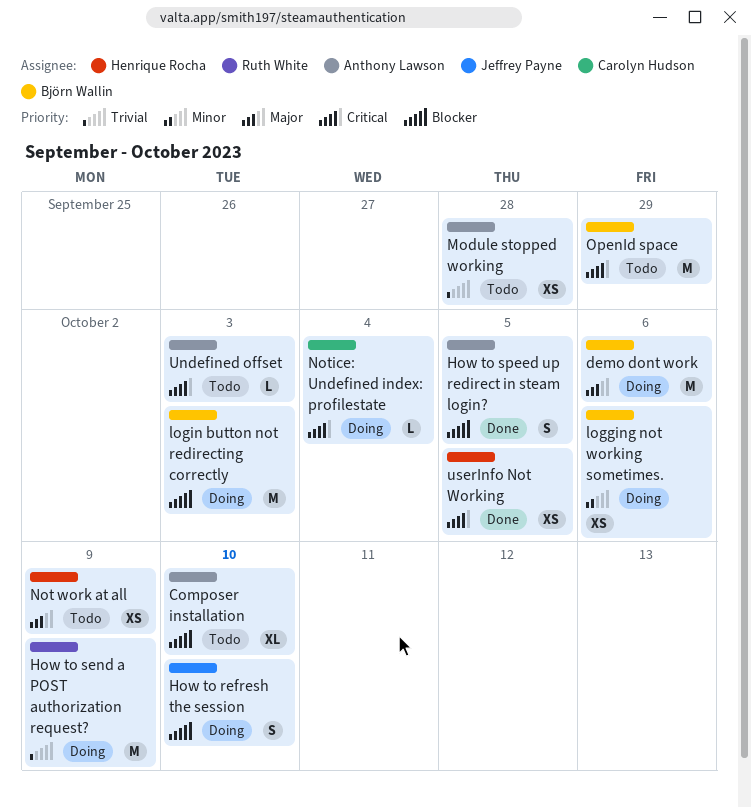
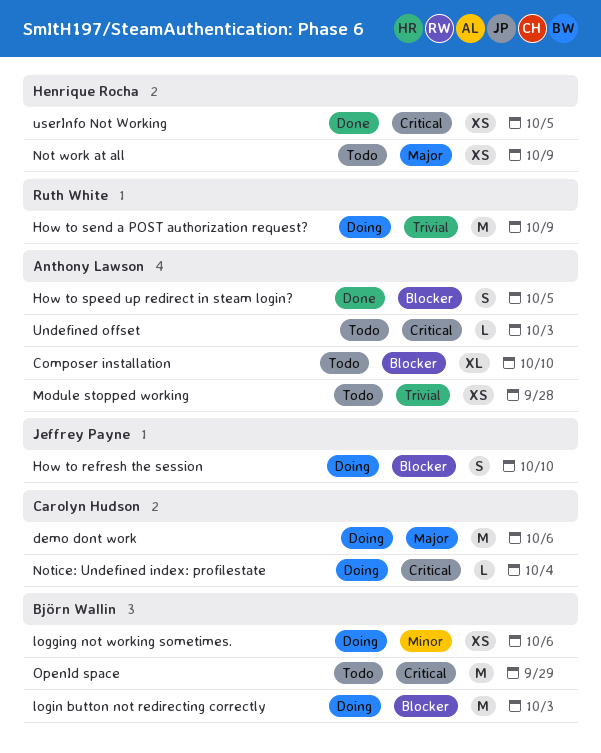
demo dont work, owner: Björn Wallin -> Carolyn Hudson

